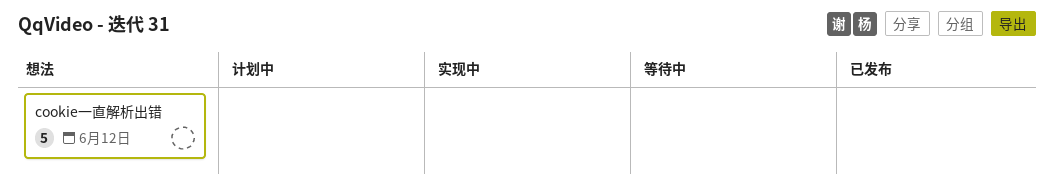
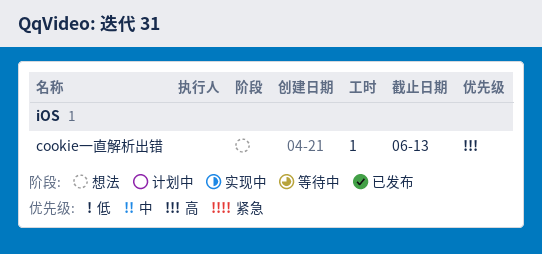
cookie一直解析出错, estimate: 5 -> 1
cookie一直解析出错, due: Jun 12 -> Jun 13

